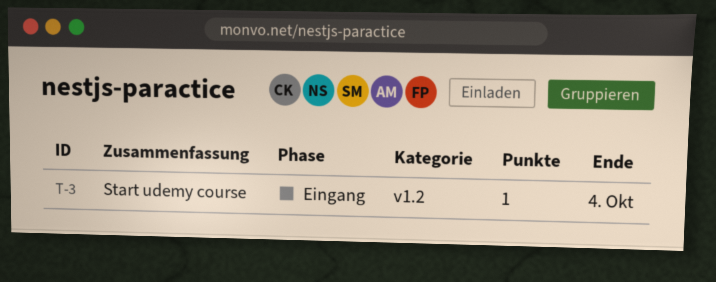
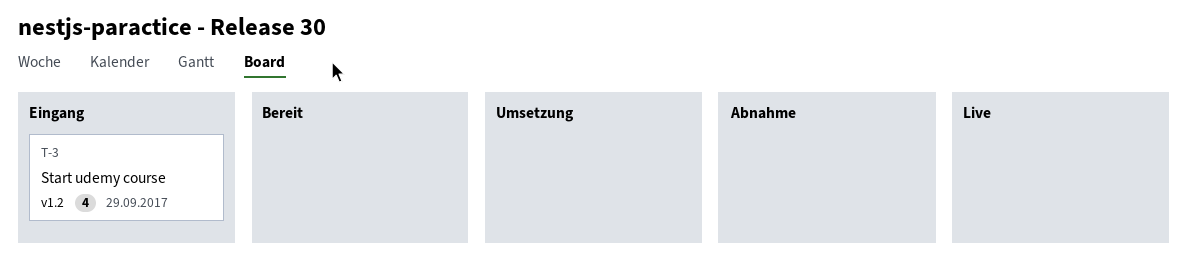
T-3, estimate: 1 -> 4
T-3, due: Oct 4 -> Sep 29

